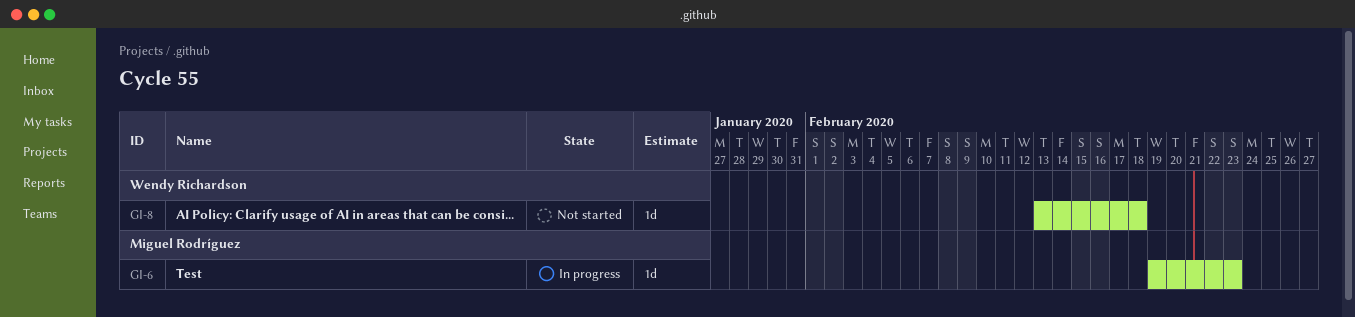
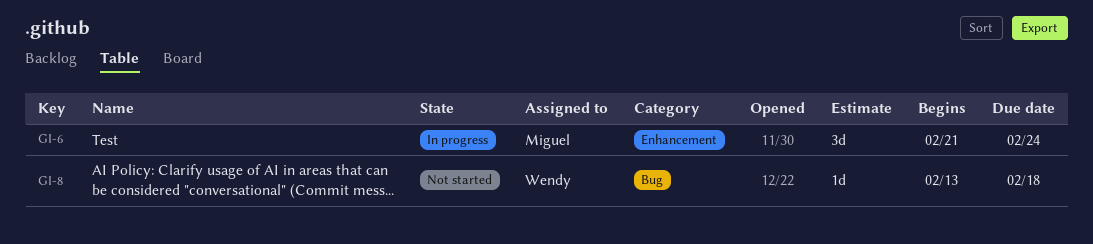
GI-6, estimate: 1d -> 3d
GI-6, start: Feb 19 -> Feb 21
GI-6, due: Feb 23 -> Feb 24

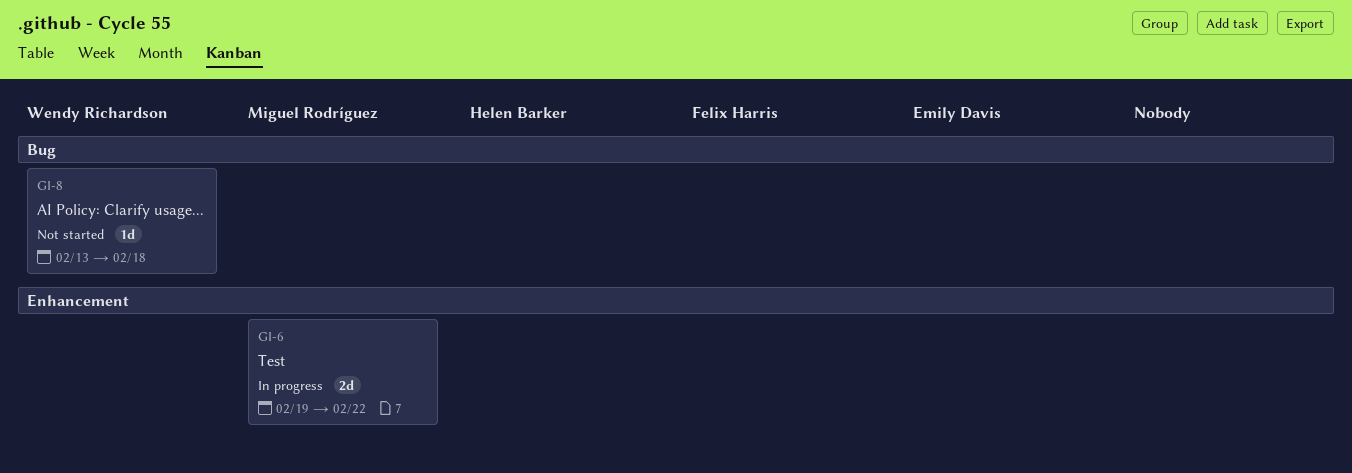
GI-6, estimate: 3d -> 2d
GI-6, start: Feb 21 -> Feb 19
GI-6, due: Feb 24 -> Feb 22

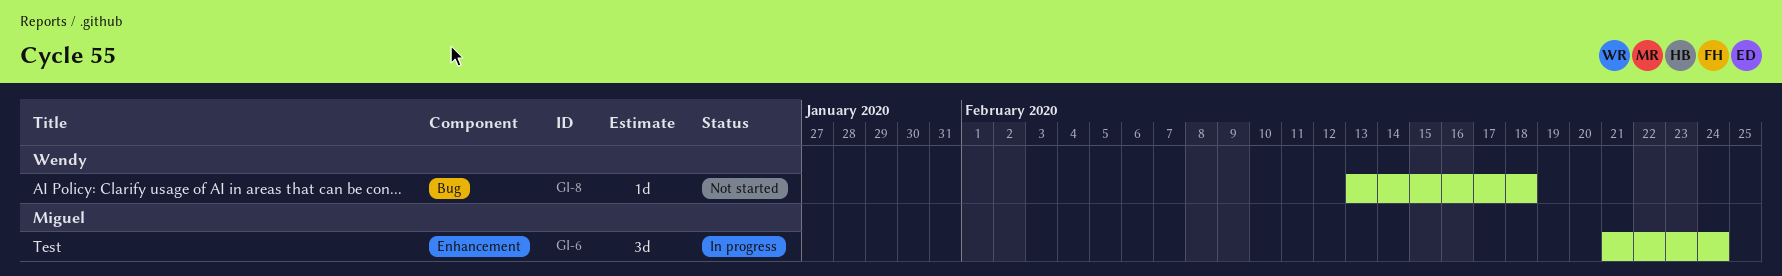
GI-6, estimate: 2d -> 3d
GI-6, start: Feb 19 -> Feb 21
GI-6, due: Feb 22 -> Feb 24

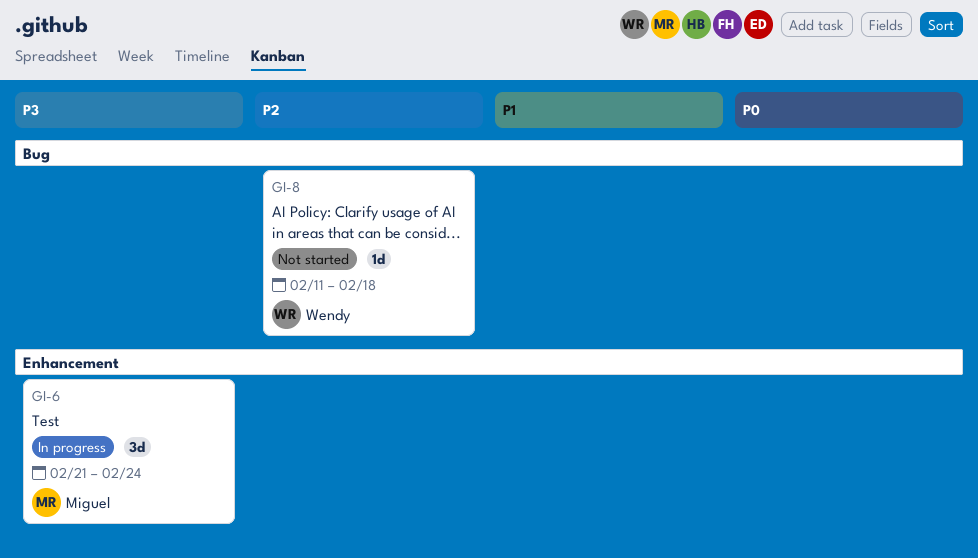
GI-8, start: Feb 13 -> Feb 11

